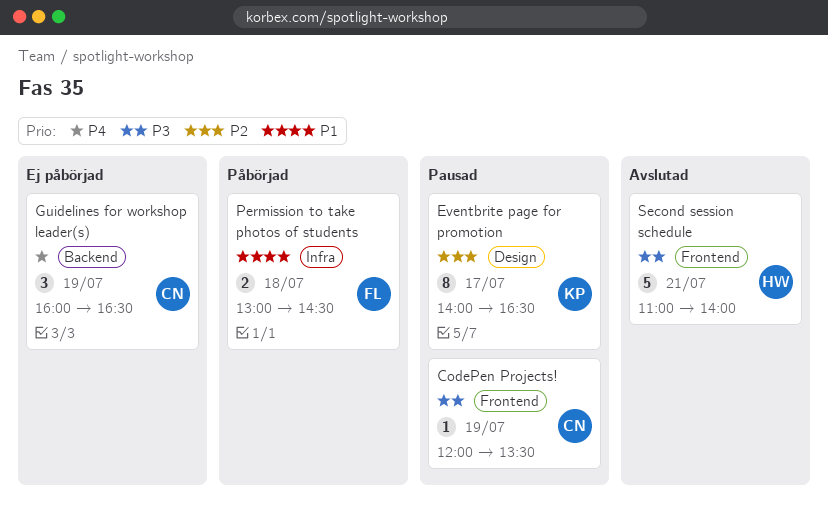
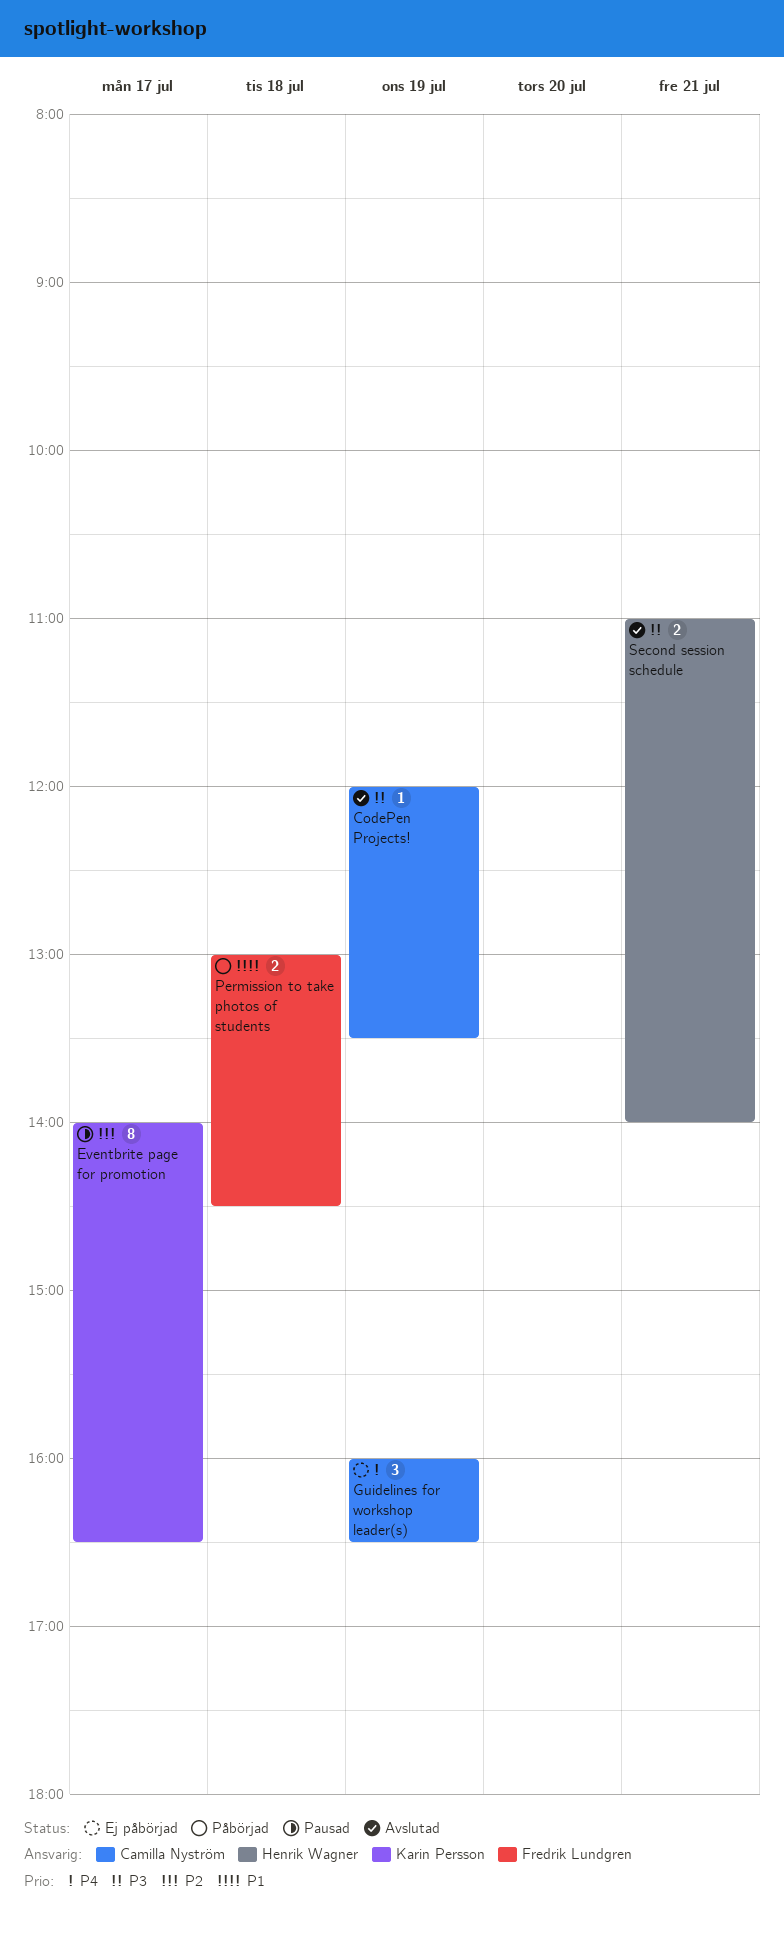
CodePen Projects!, status: Pausad -> Avslutad
Second session schedule, estimate: 5 -> 2

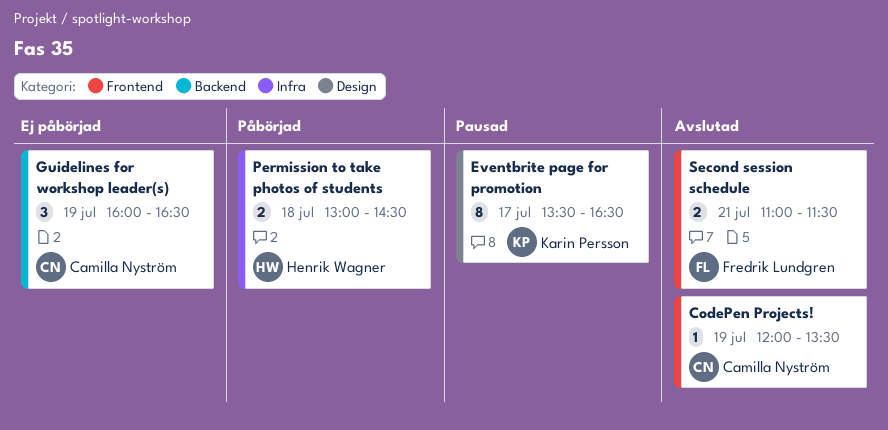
Eventbrite page for promotion, begins: 14:00 -> 13:30
Permission to take photos of students, owner: Fredrik Lundgren -> Henrik Wagner
Second session schedule, owner: Henrik Wagner -> Fredrik Lundgren
Second session schedule, ends: 14:00 -> 11:30

